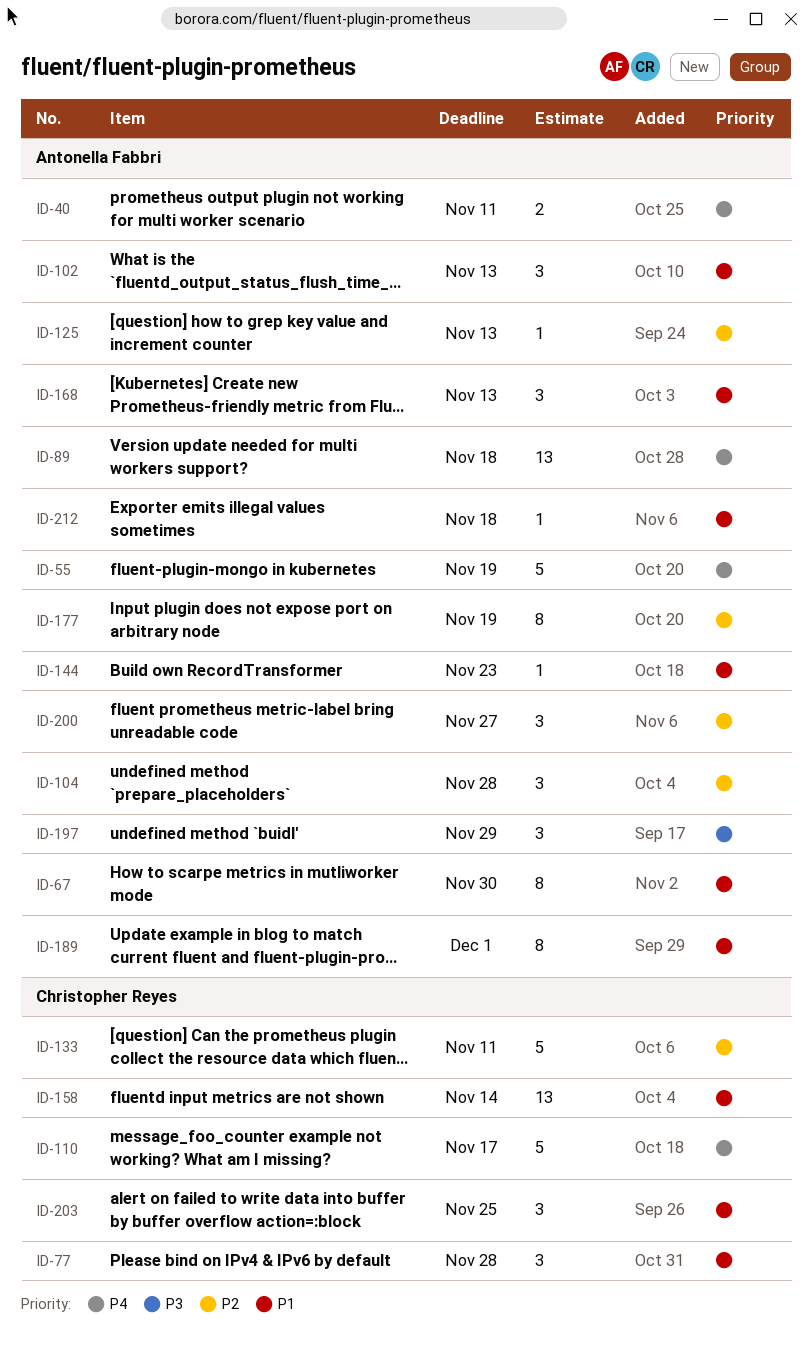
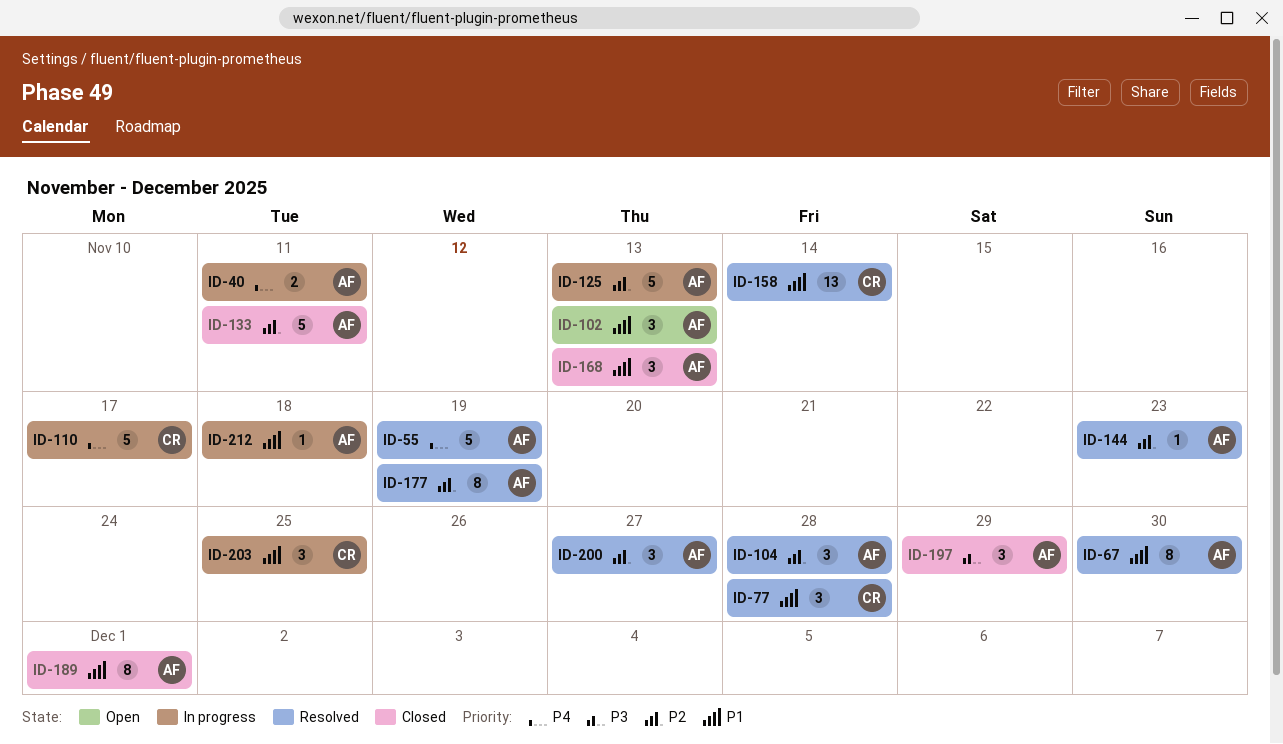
ID-89: present -> none
ID-125, estimate: 1 -> 5
ID-133, owner: Christopher Reyes -> Antonella Fabbri
ID-144, priority: P1 -> P2

